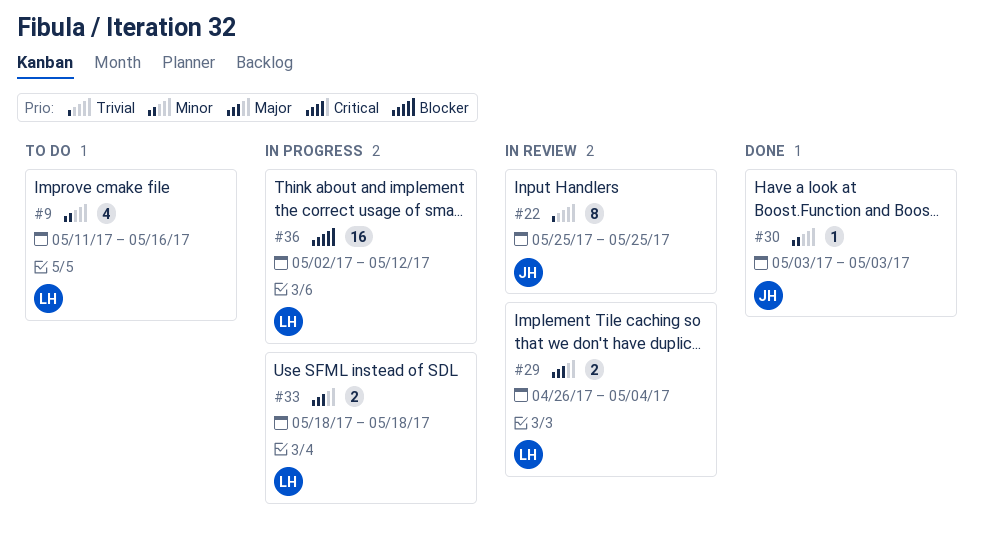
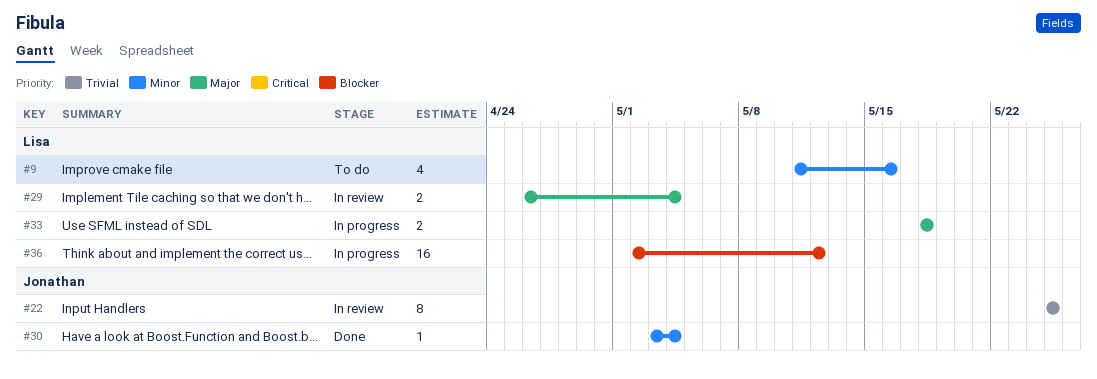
#30, due: May 3 -> May 4

